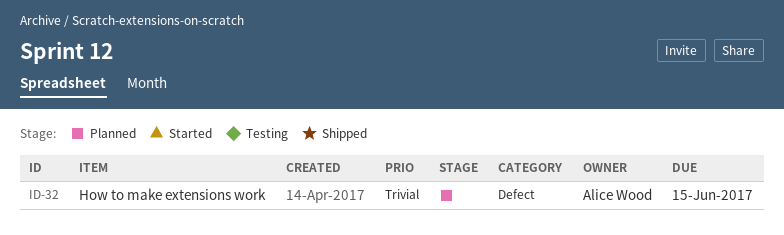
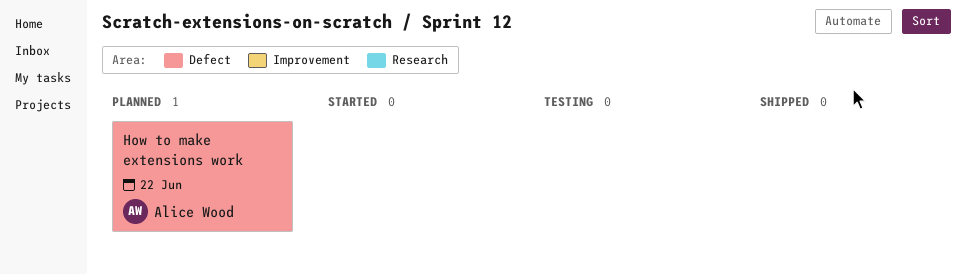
How to make extensions work, due: Jun 15 -> Jun 22

